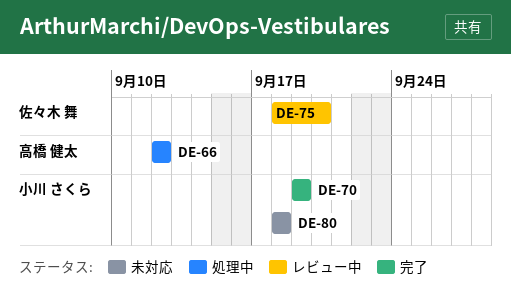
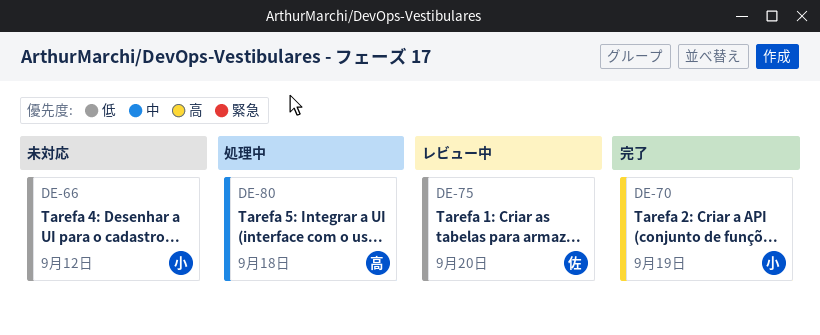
DE-66, status: 処理中 -> 未対応
DE-66, owner: 高橋 健太 -> 小川 さくら
DE-80, status: 未対応 -> 処理中
DE-80, owner: 小川 さくら -> 高橋 健太

